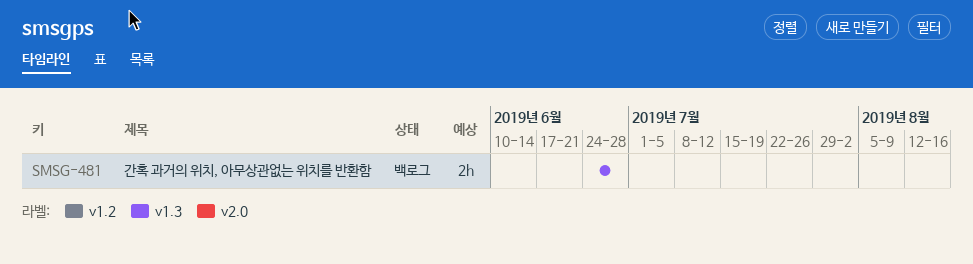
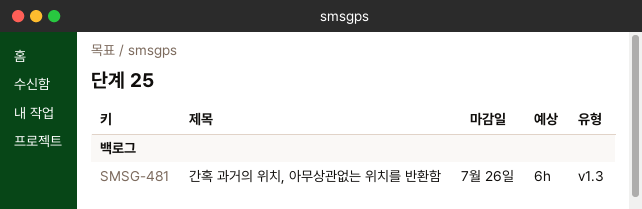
SMSG-481, estimate: 2h -> 6h
SMSG-481, due: Jun 28 -> Jul 26

